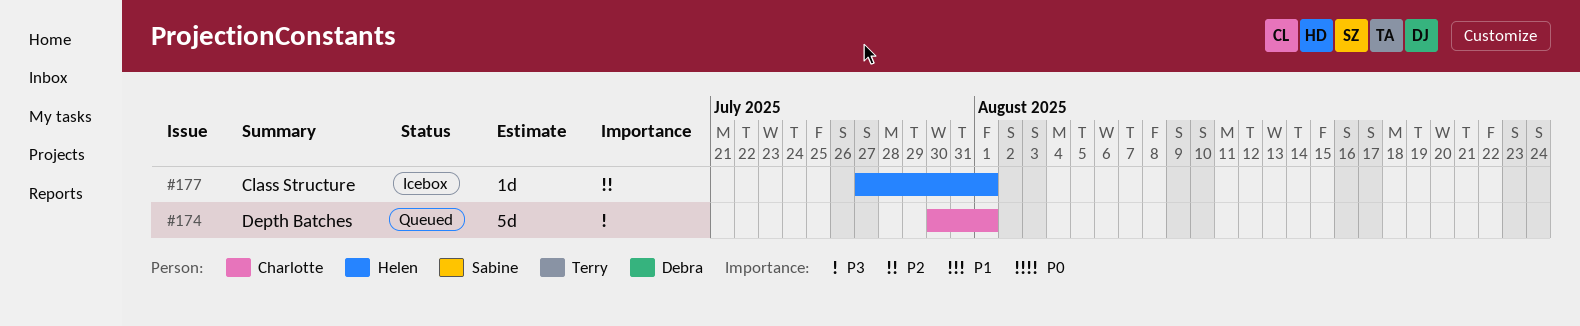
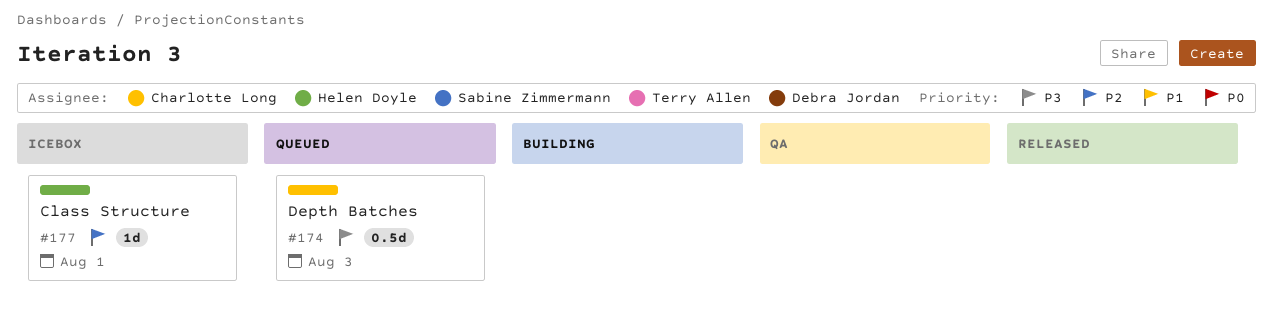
#174, estimate: 5d -> 0.5d
#174, due: Aug 1 -> Aug 3

